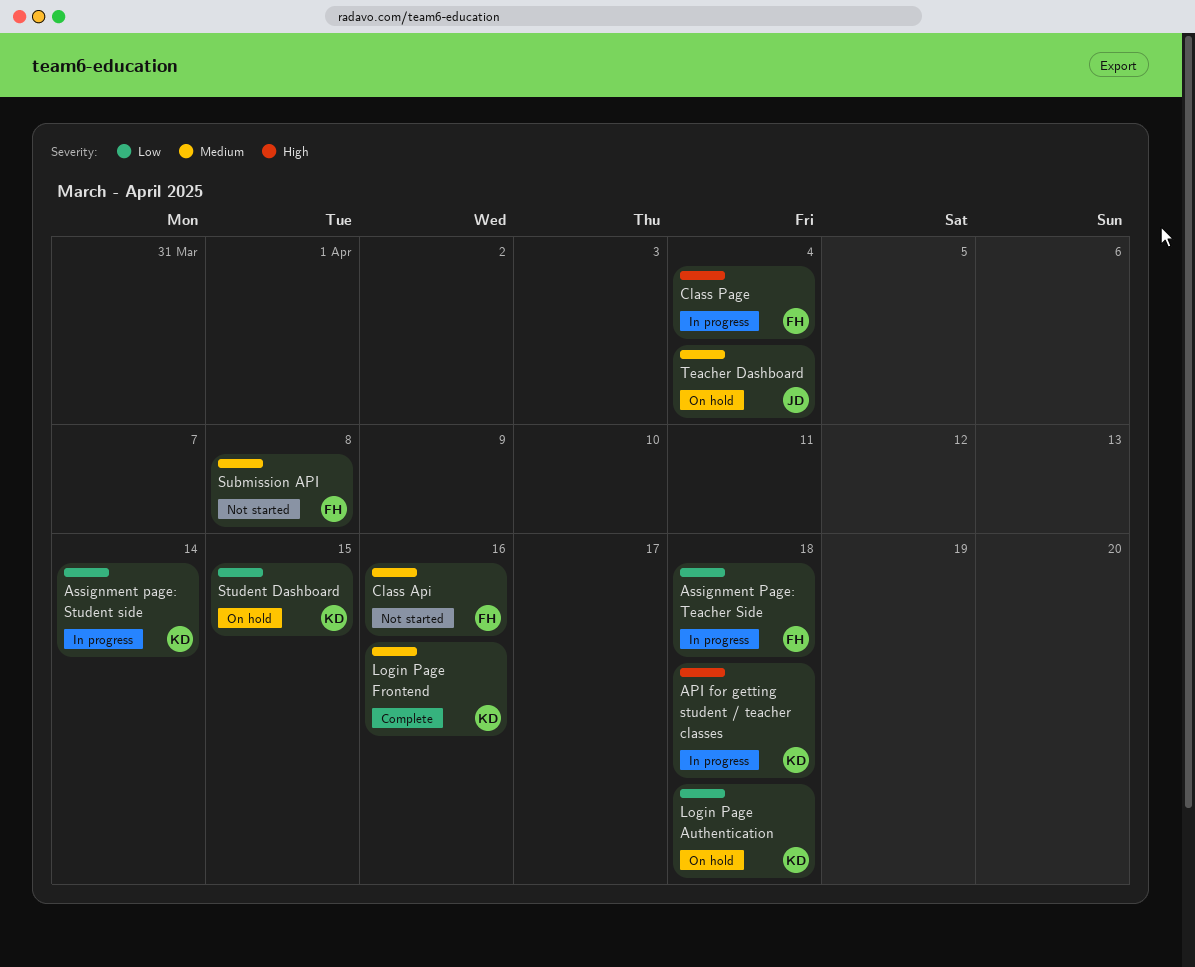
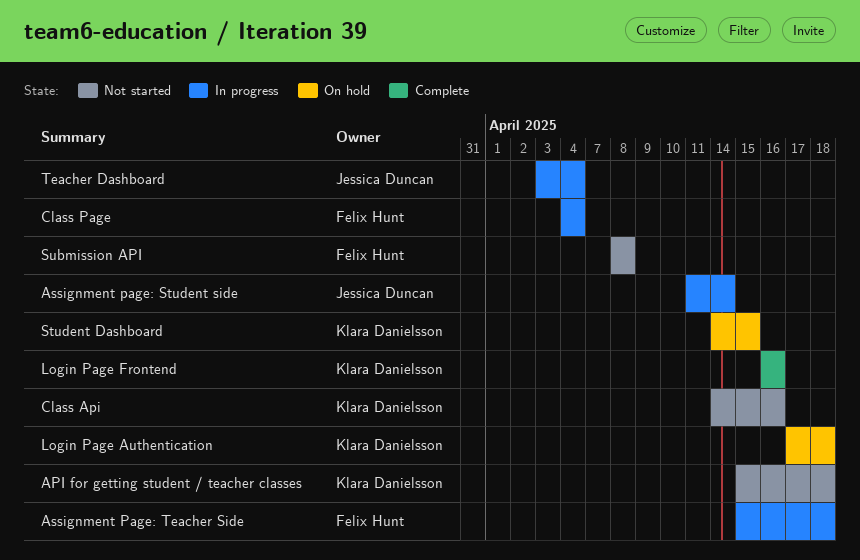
API for getting student / teacher classes, status: In progress -> Not started
Assignment page: Student side, owner: Klara Danielsson -> Jessica Duncan
Class Api, owner: Felix Hunt -> Klara Danielsson
Teacher Dashboard, status: On hold -> In progress

